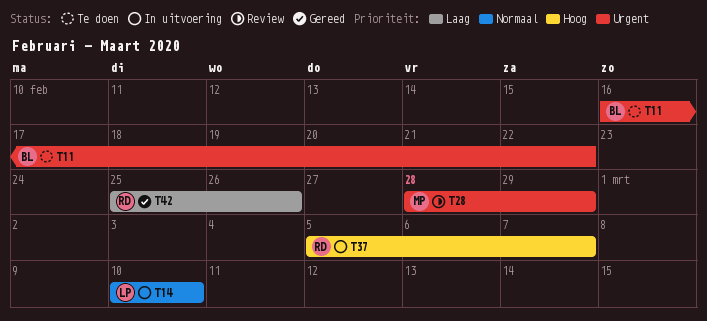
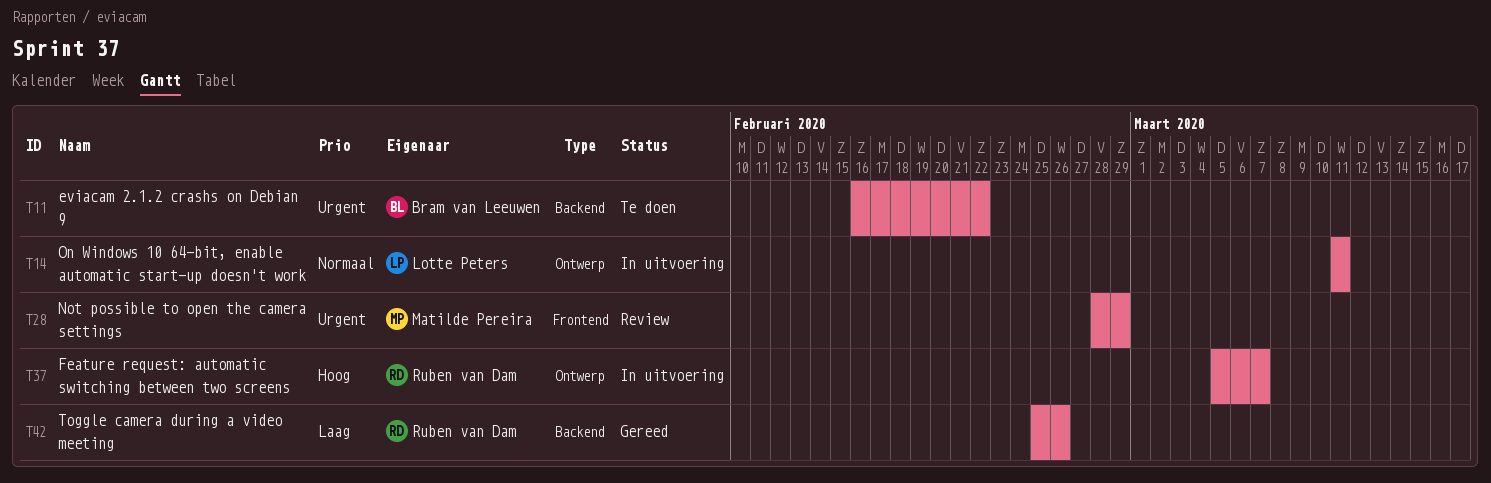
T14, start: Mar 10 -> Mar 11
T14, due: Mar 10 -> Mar 11

